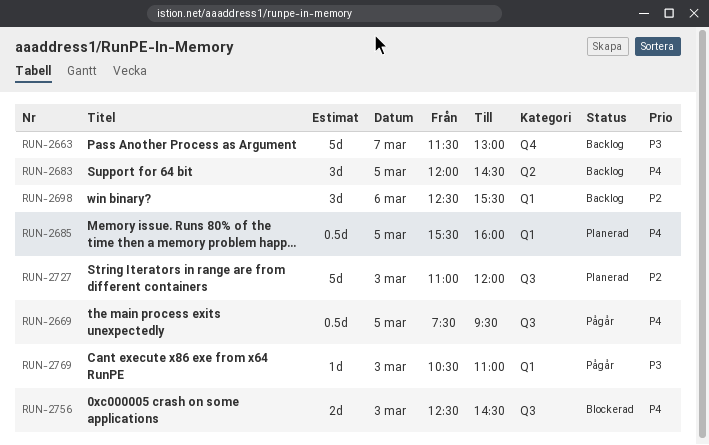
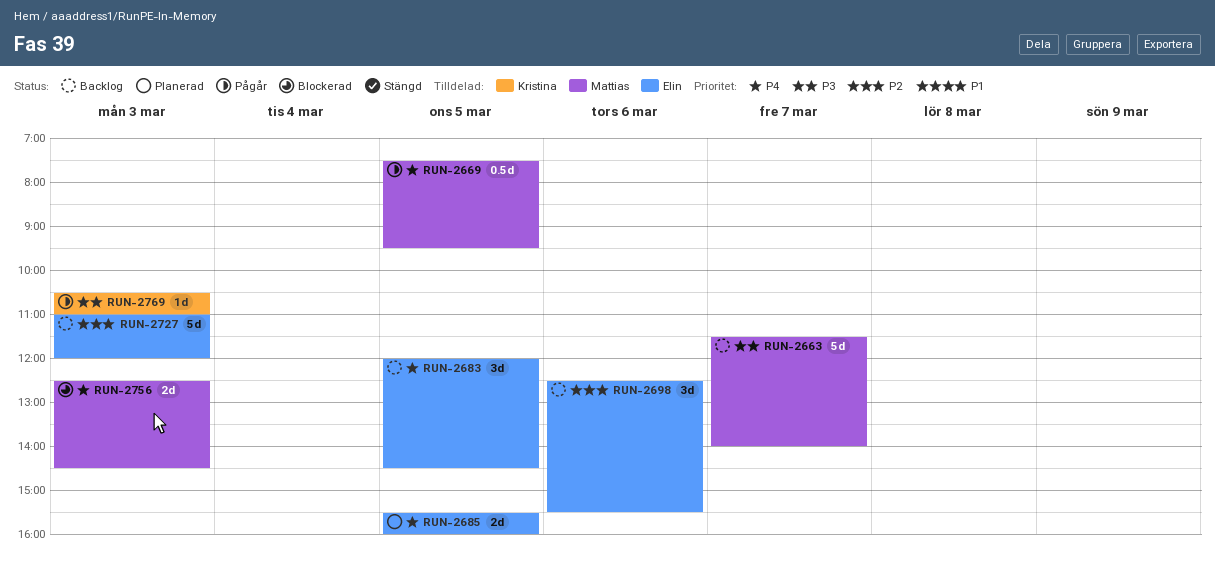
RUN-2663, ends: 13:00 -> 14:00
RUN-2685, estimate: 0.5d -> 2d
RUN-2727, status: Planerad -> Backlog

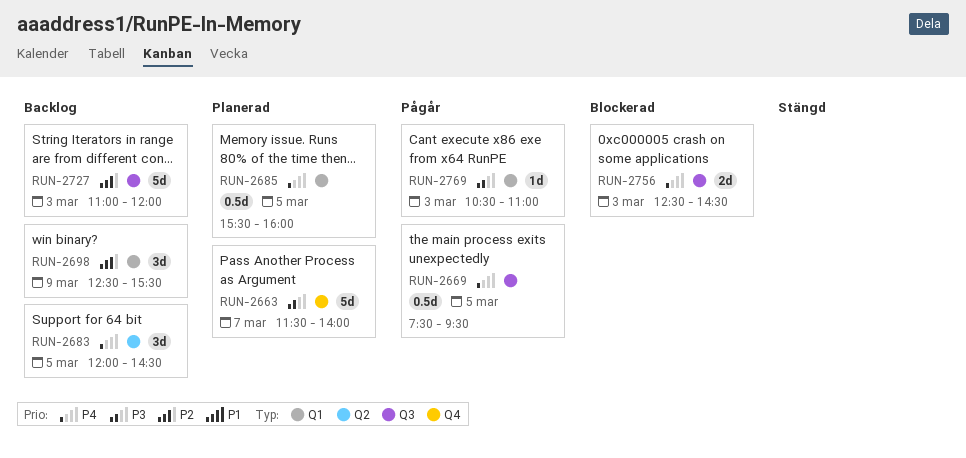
RUN-2663, status: Backlog -> Planerad
RUN-2685, estimate: 2d -> 0.5d
RUN-2698, day: Mar 6 -> Mar 9

